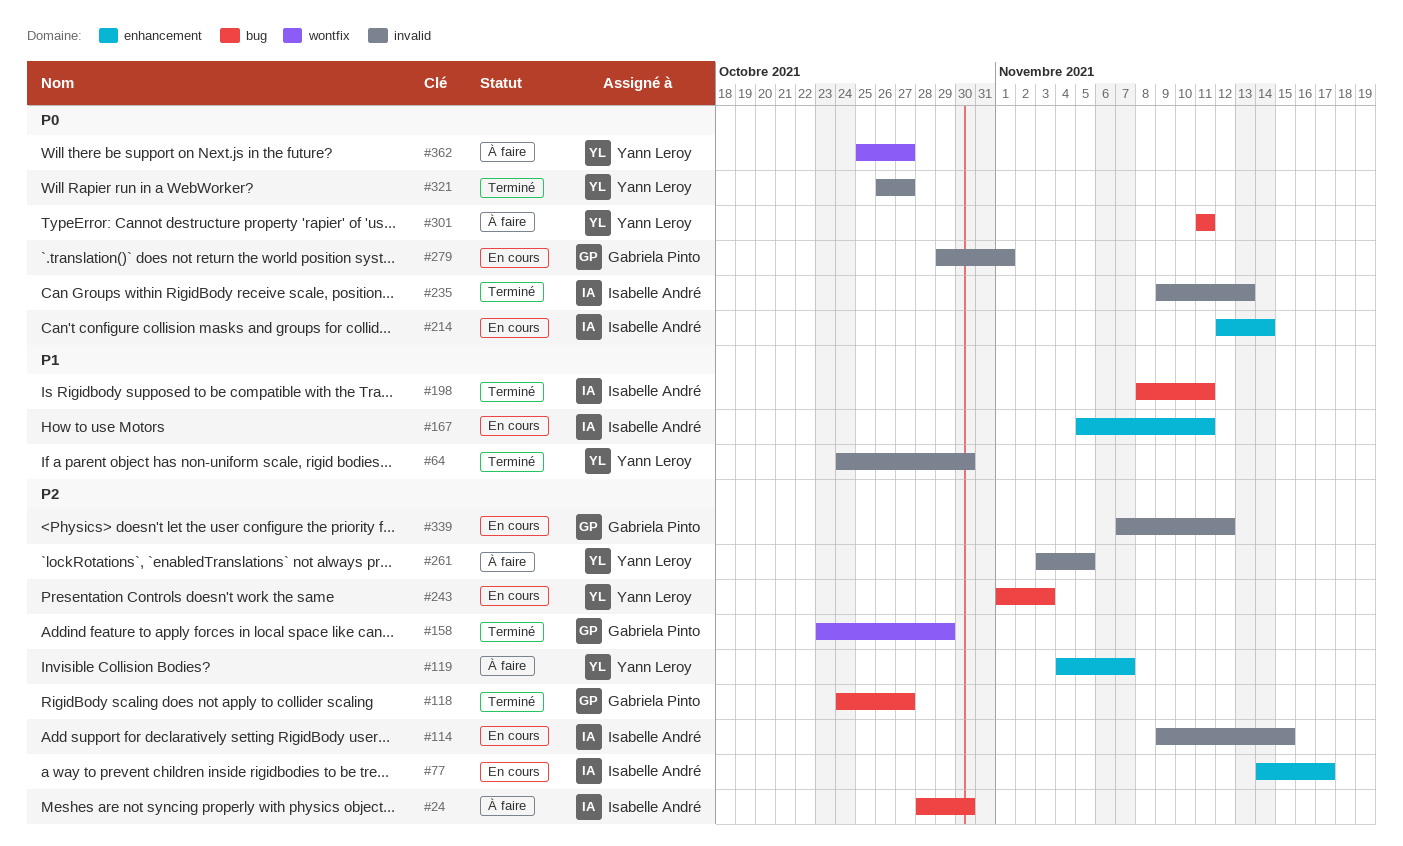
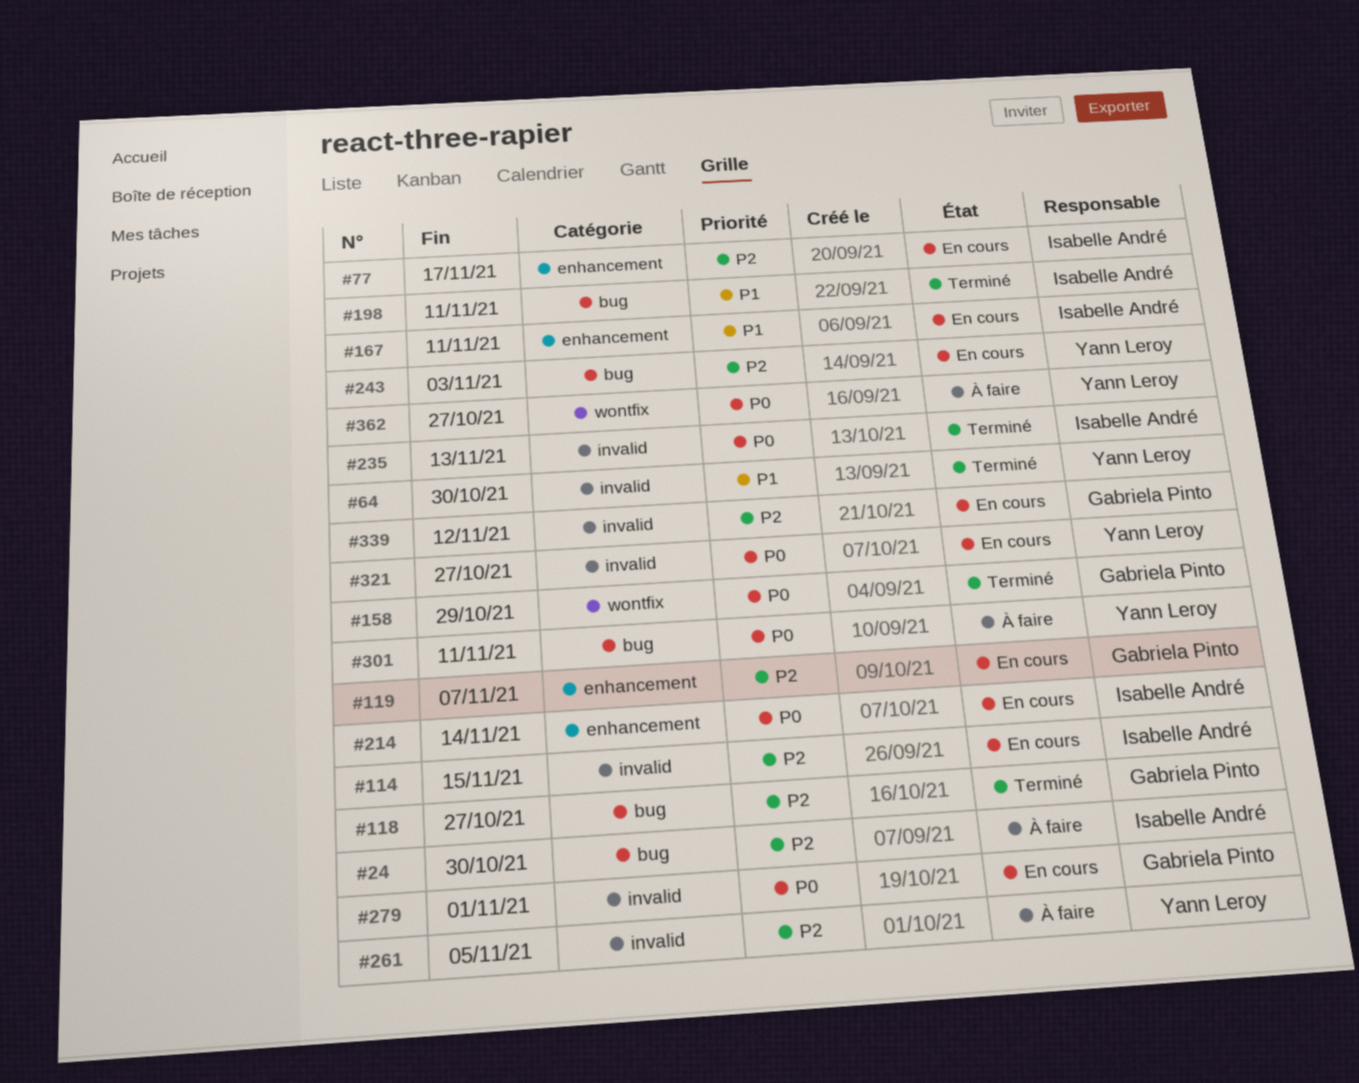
#119, status: À faire -> En cours
#119, owner: Yann Leroy -> Gabriela Pinto
#158, priority: P2 -> P0
#321, status: Terminé -> En cours

